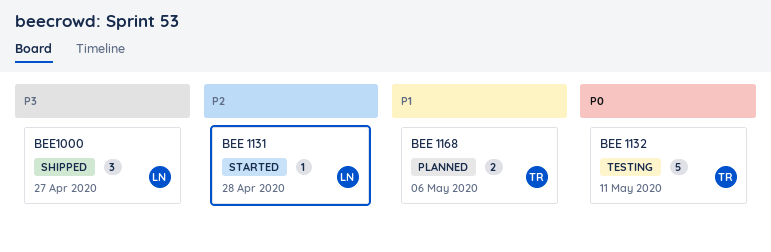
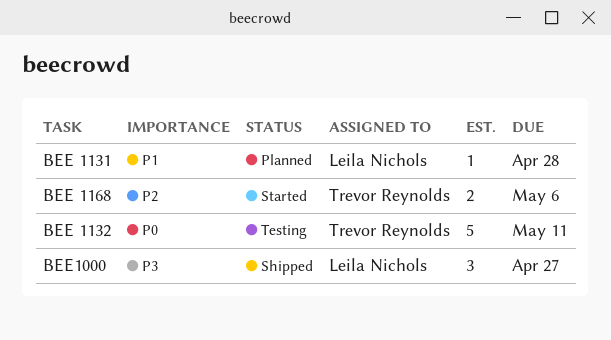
BEE 1131, status: Started -> Planned
BEE 1131, priority: P2 -> P1
BEE 1168, status: Planned -> Started
BEE 1168, priority: P1 -> P2

